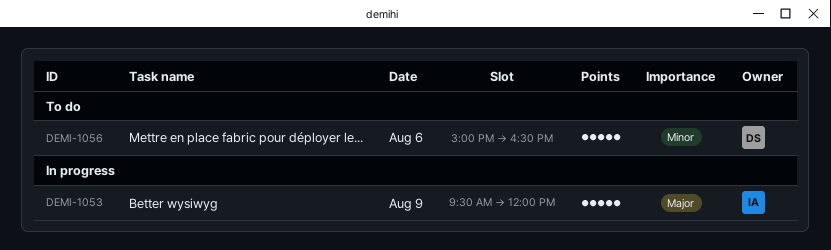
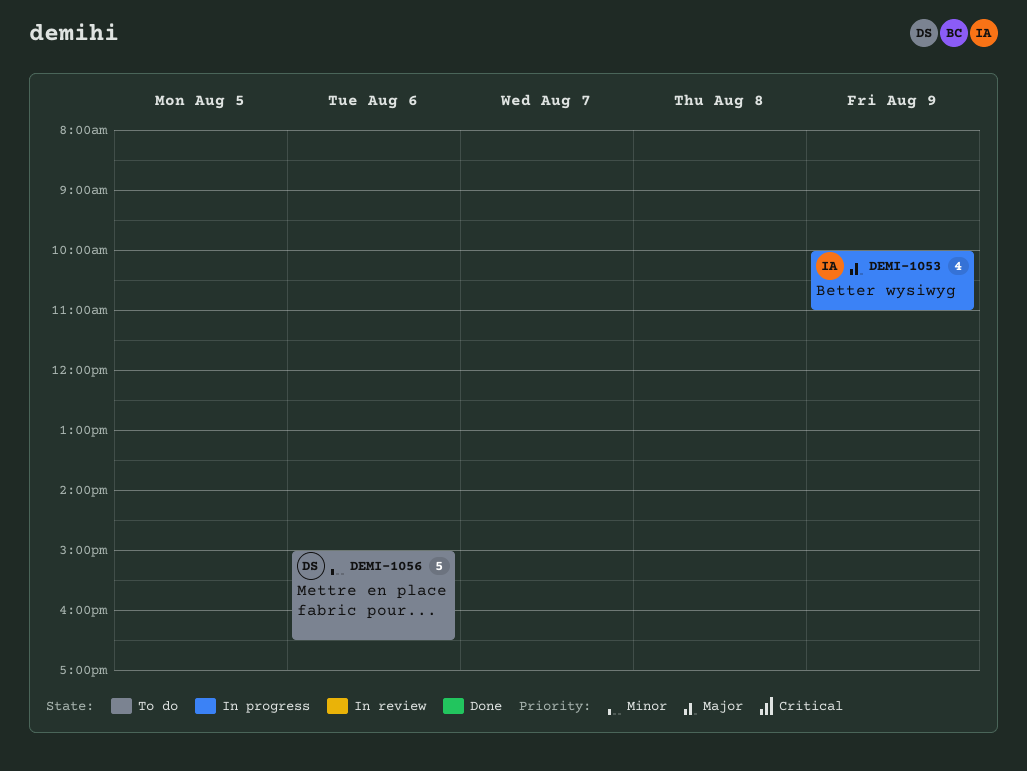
DEMI-1053, estimate: 5 -> 4
DEMI-1053, begins: 09:30 -> 10:00
DEMI-1053, ends: 12:00 -> 11:00

